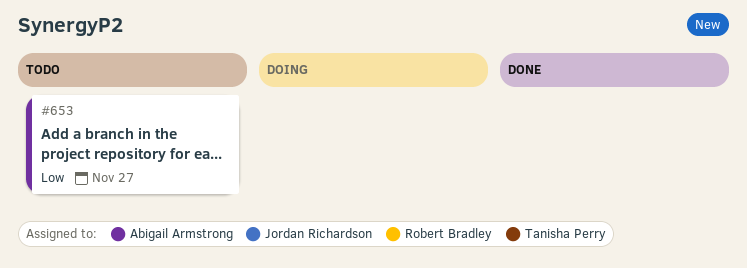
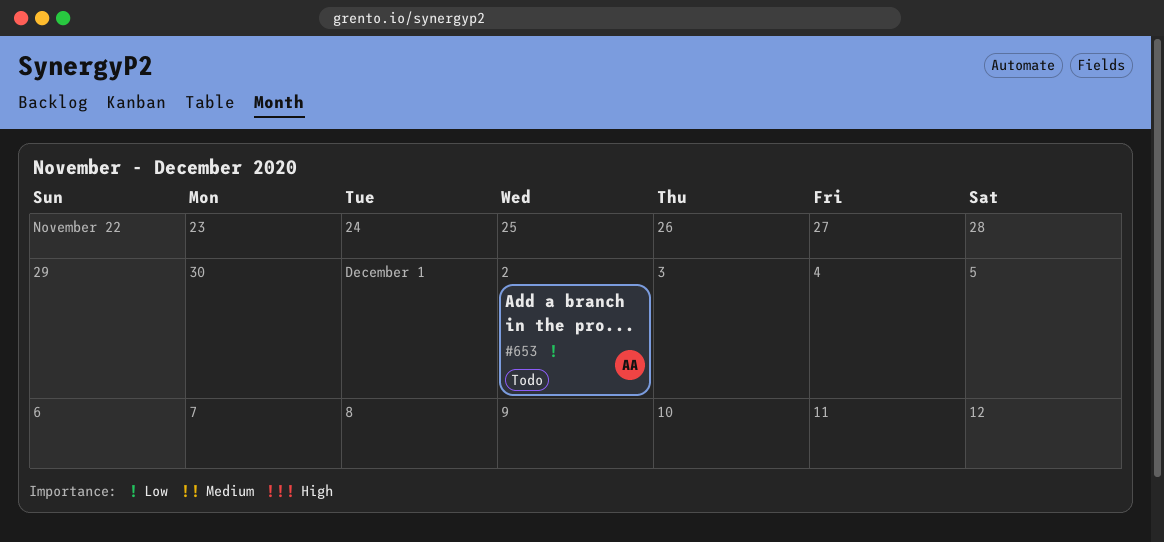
#653, due: Nov 27 -> Dec 2

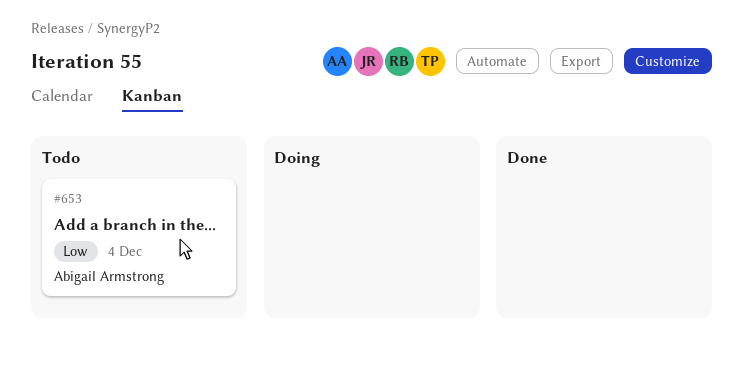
#653, due: Dec 2 -> Dec 4

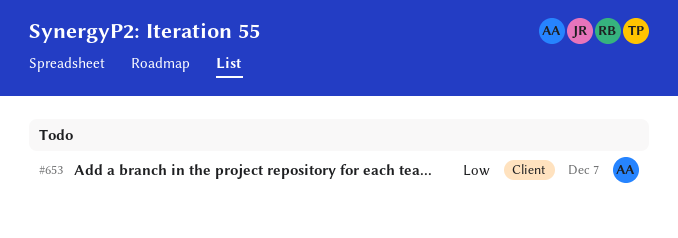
#653, due: Dec 4 -> Dec 7

